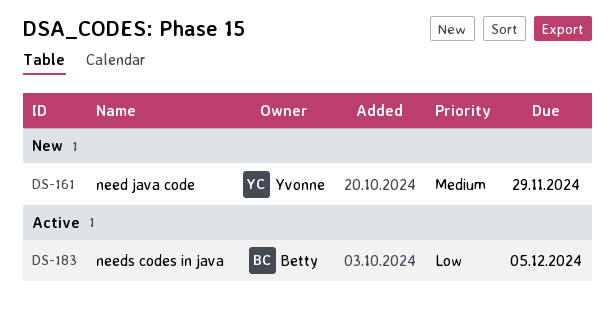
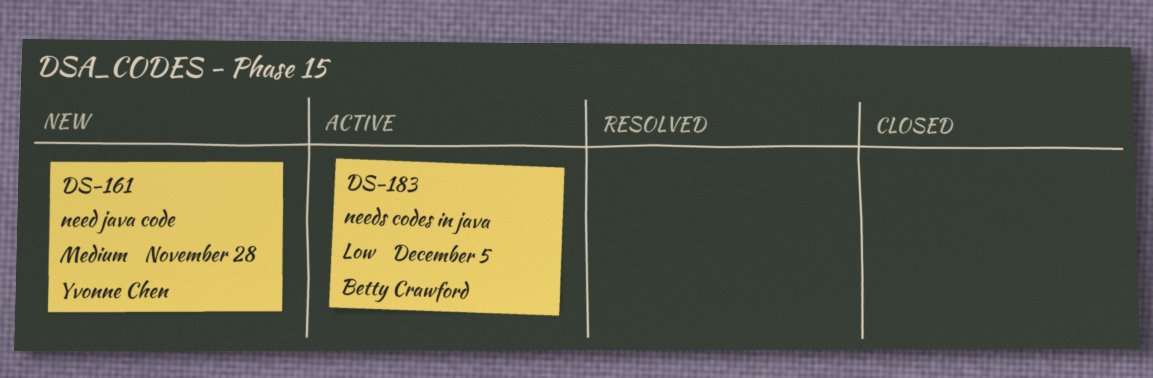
DS-161, due: Nov 29 -> Nov 28

